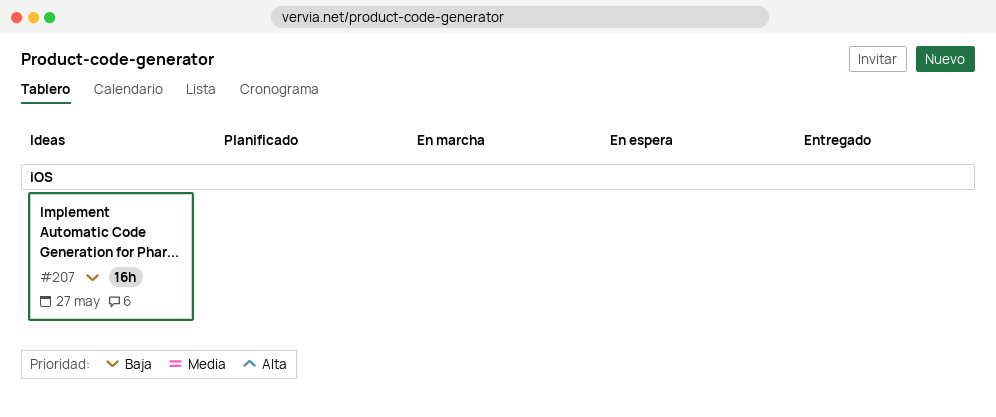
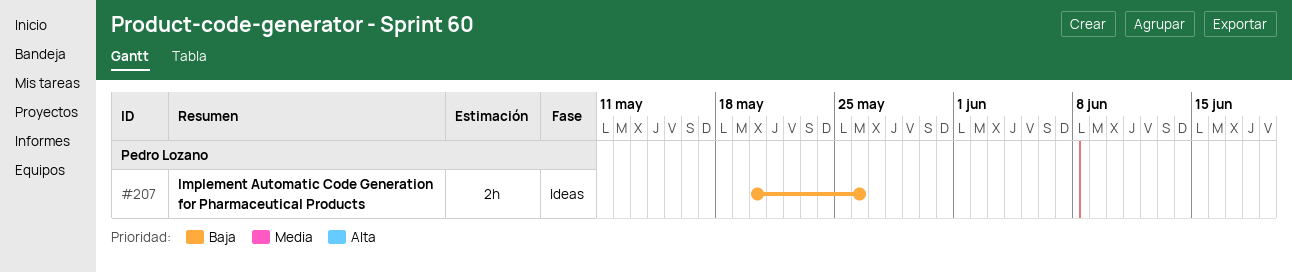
#207, estimate: 16h -> 2h
#207, due: May 27 -> May 26

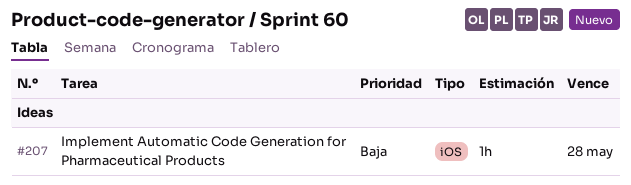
#207, estimate: 2h -> 1h
#207, due: May 26 -> May 28

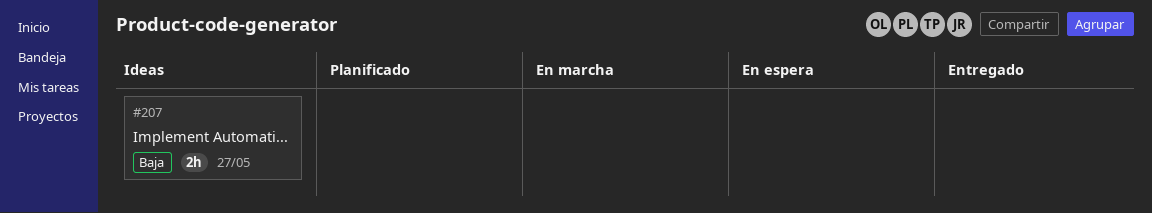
#207, estimate: 1h -> 2h
#207, due: May 28 -> May 27

